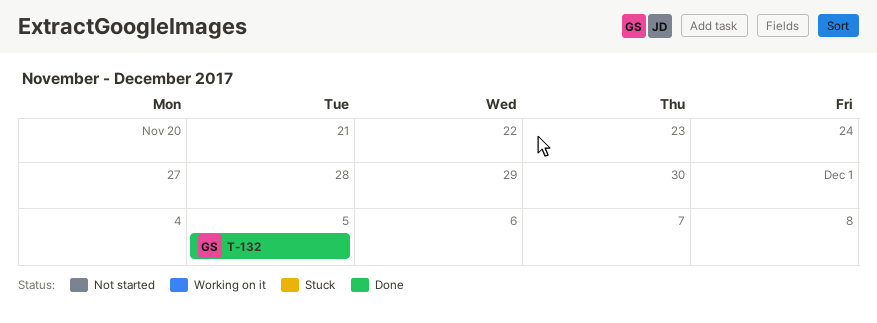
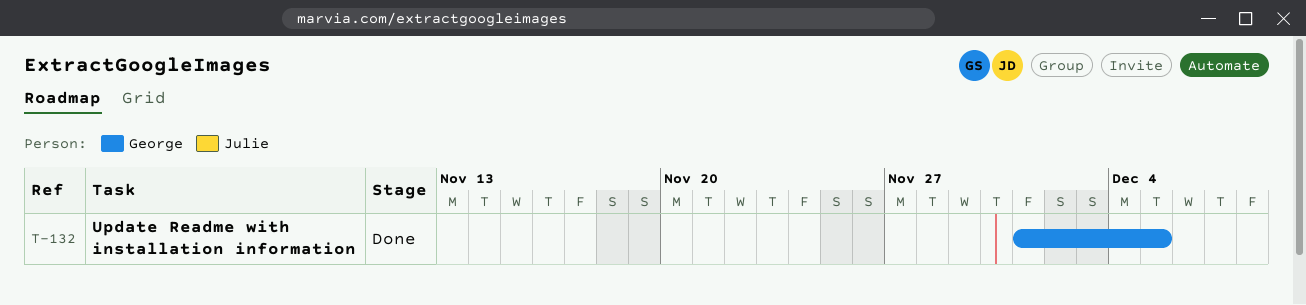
T-132, start: Dec 5 -> Dec 1

